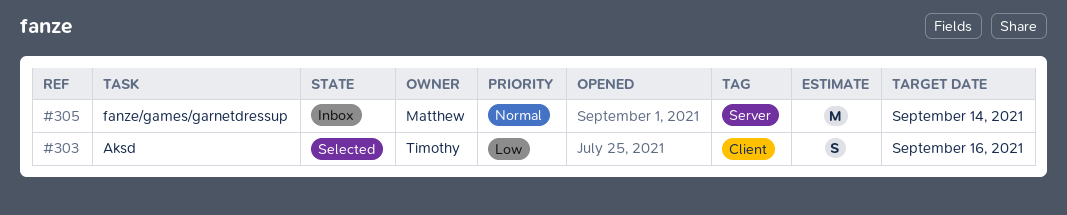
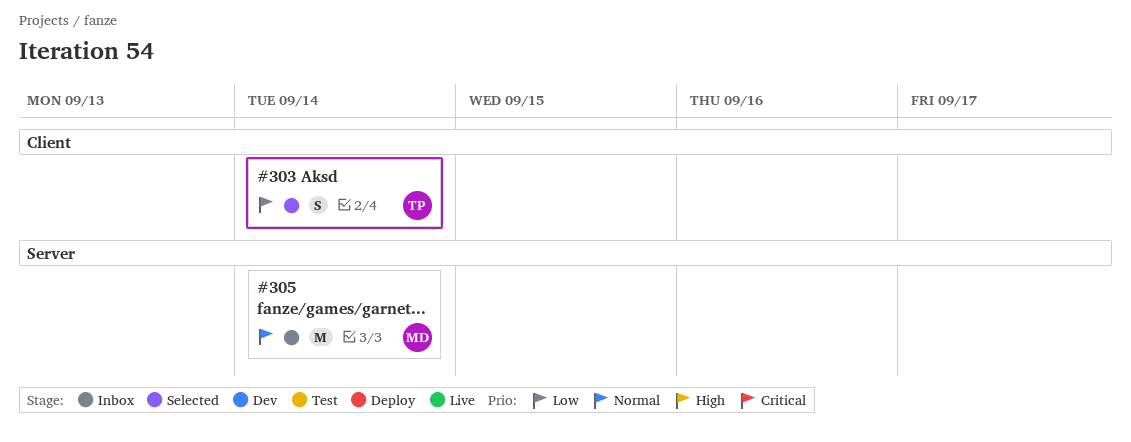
#303, due: Sep 16 -> Sep 14

